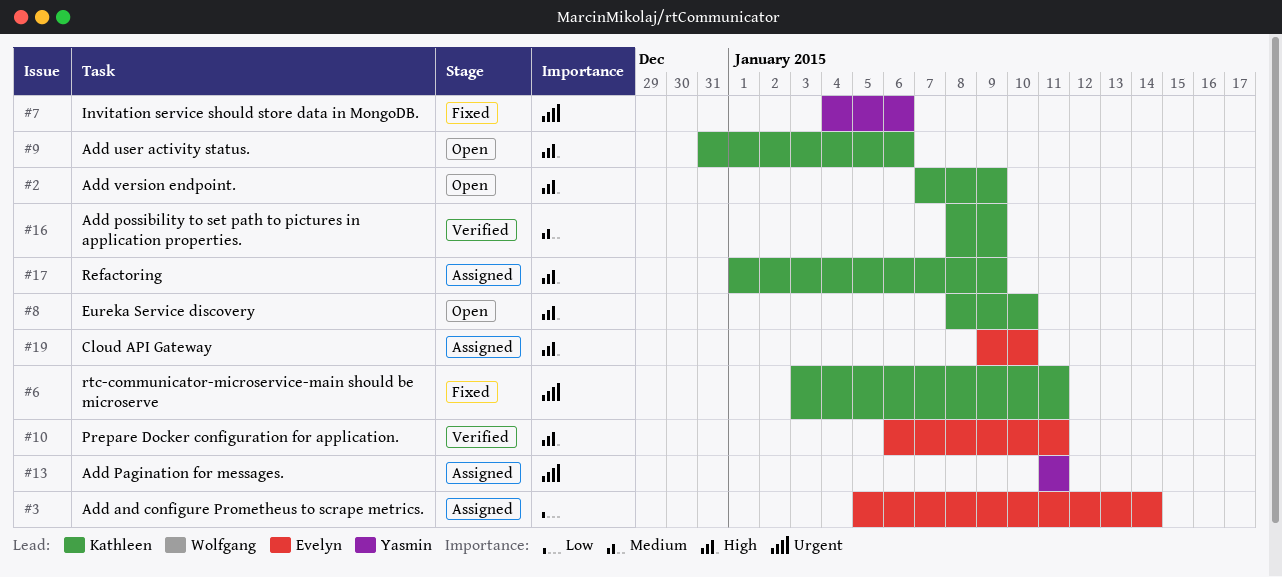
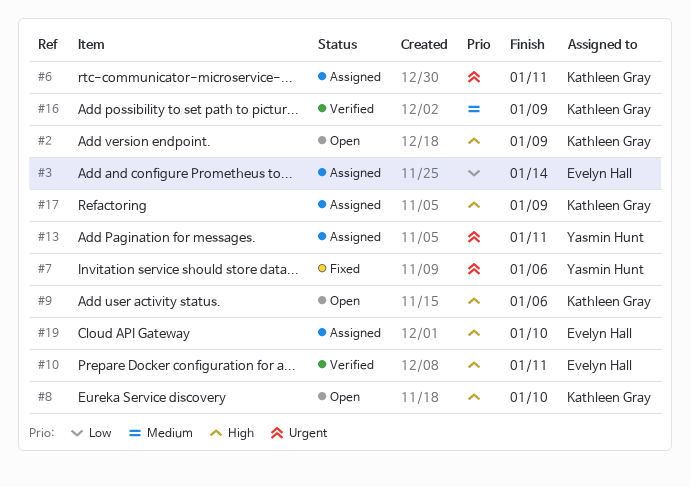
#6, status: Fixed -> Assigned

